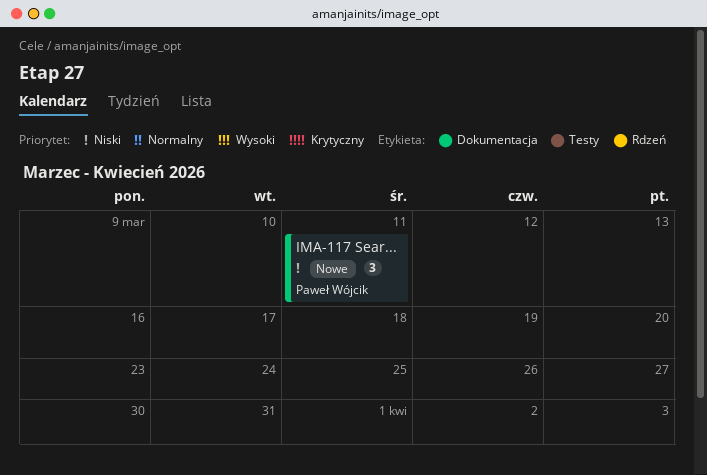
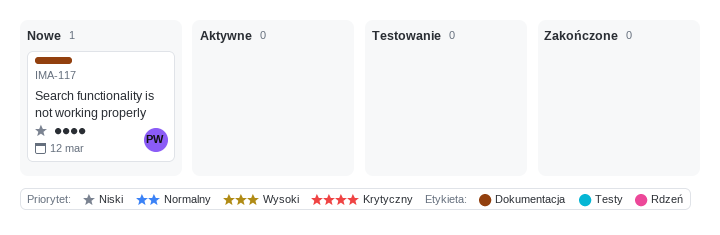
IMA-117, estimate: 3 -> 4
IMA-117, due: Mar 11 -> Mar 12

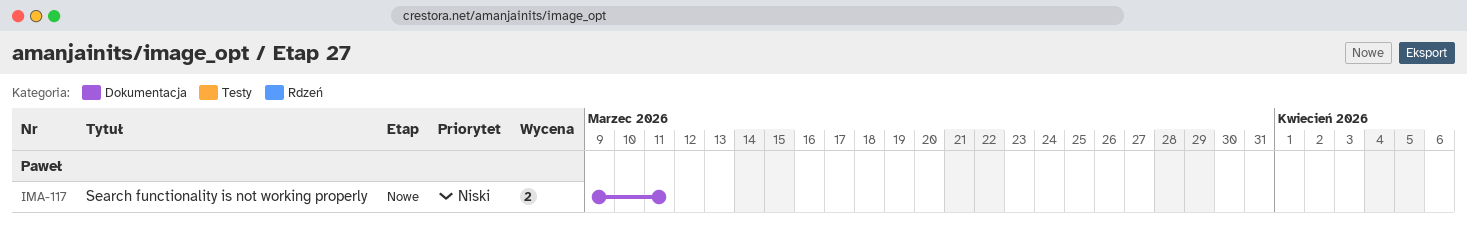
IMA-117, estimate: 4 -> 2
IMA-117, due: Mar 12 -> Mar 11

